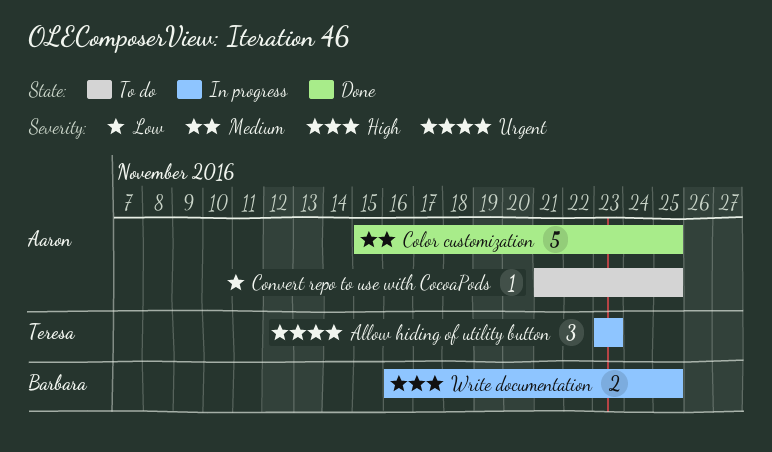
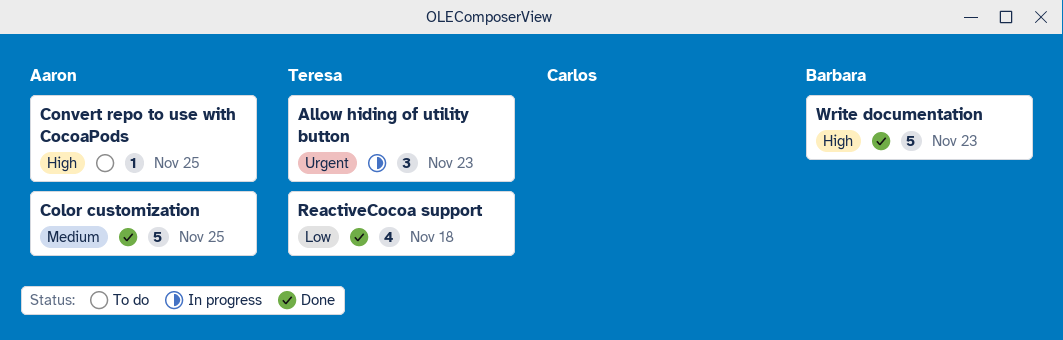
Convert repo to use with CocoaPods, priority: Low -> High
ReactiveCocoa support: none -> present
Write documentation, status: In progress -> Done
Write documentation, estimate: 2 -> 5
Write documentation, due: Nov 25 -> Nov 23

